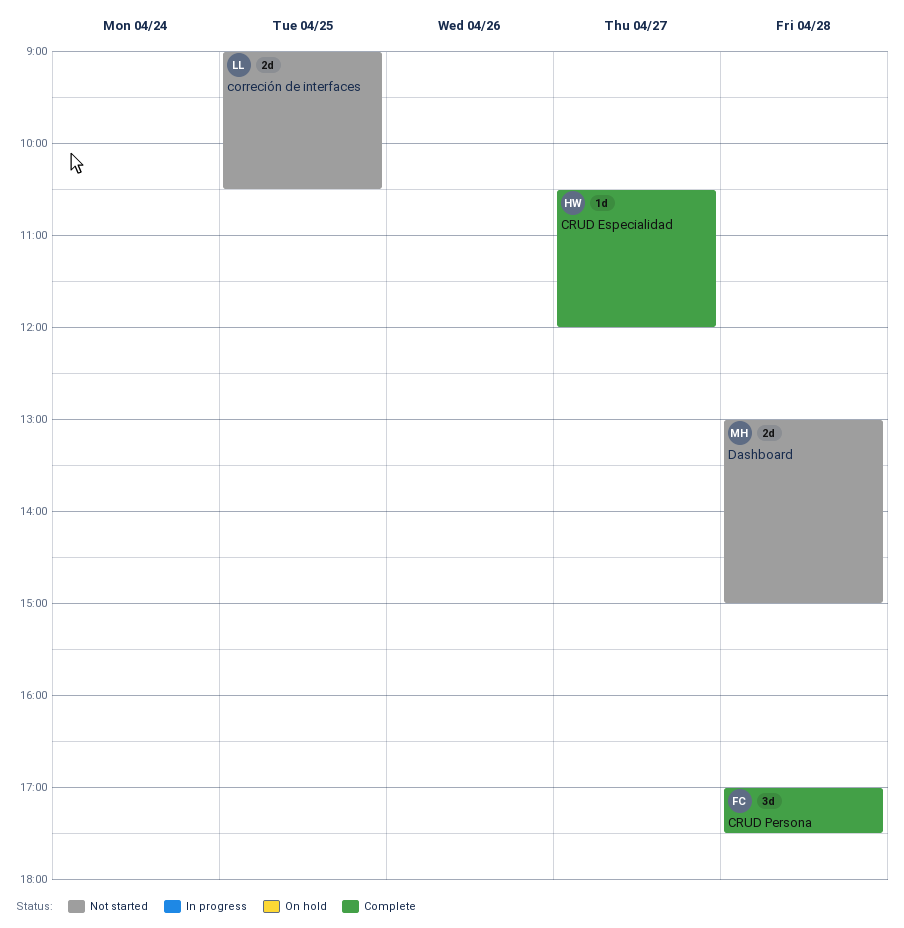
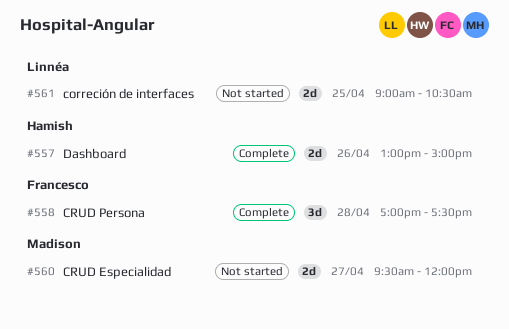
CRUD Especialidad, status: Complete -> Not started
CRUD Especialidad, owner: Hamish -> Madison
CRUD Especialidad, estimate: 1d -> 2d
CRUD Especialidad, begins: 10:30 -> 09:30
Dashboard, status: Not started -> Complete
Dashboard, owner: Madison -> Hamish
Dashboard, day: Apr 28 -> Apr 26

